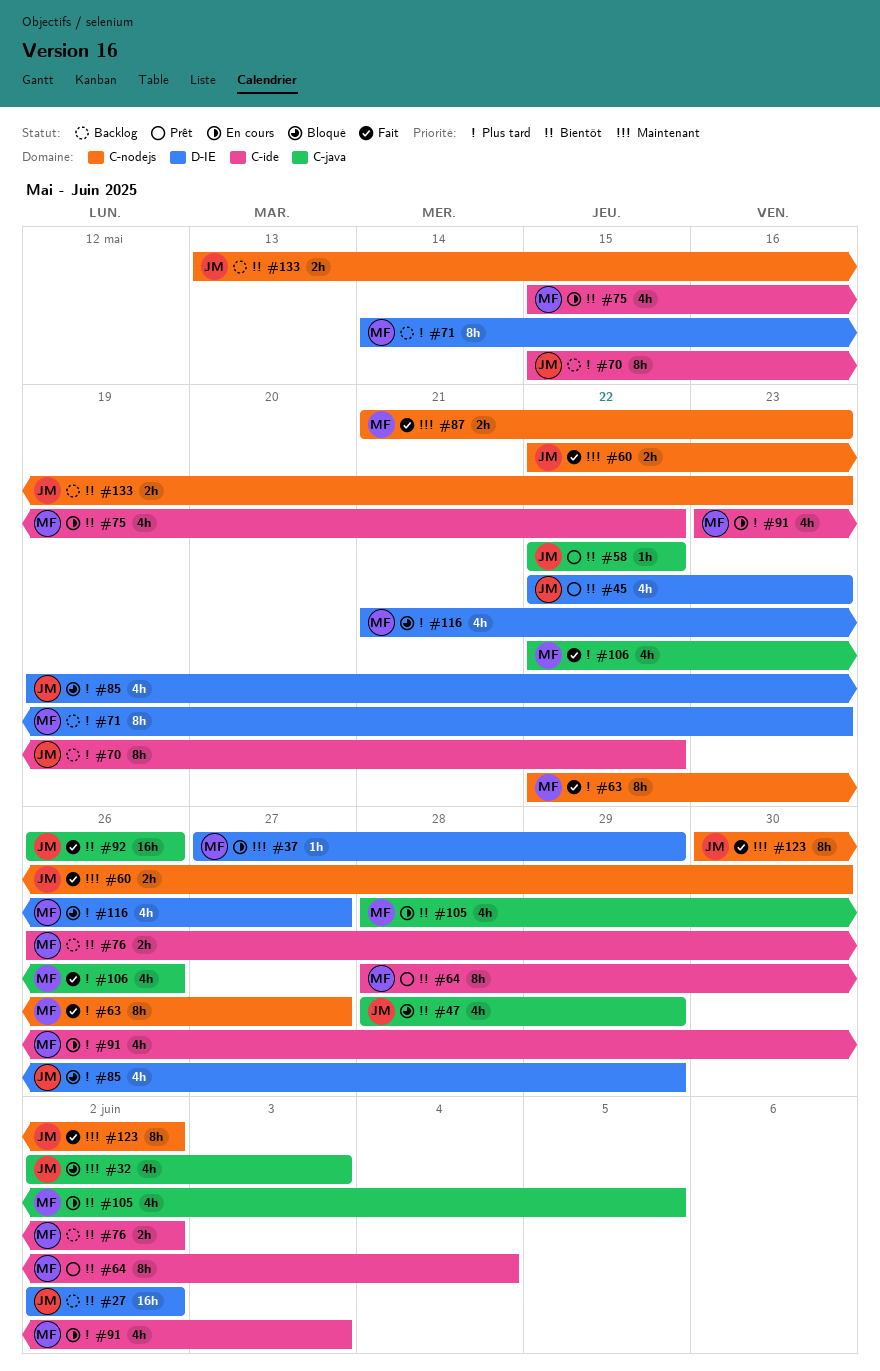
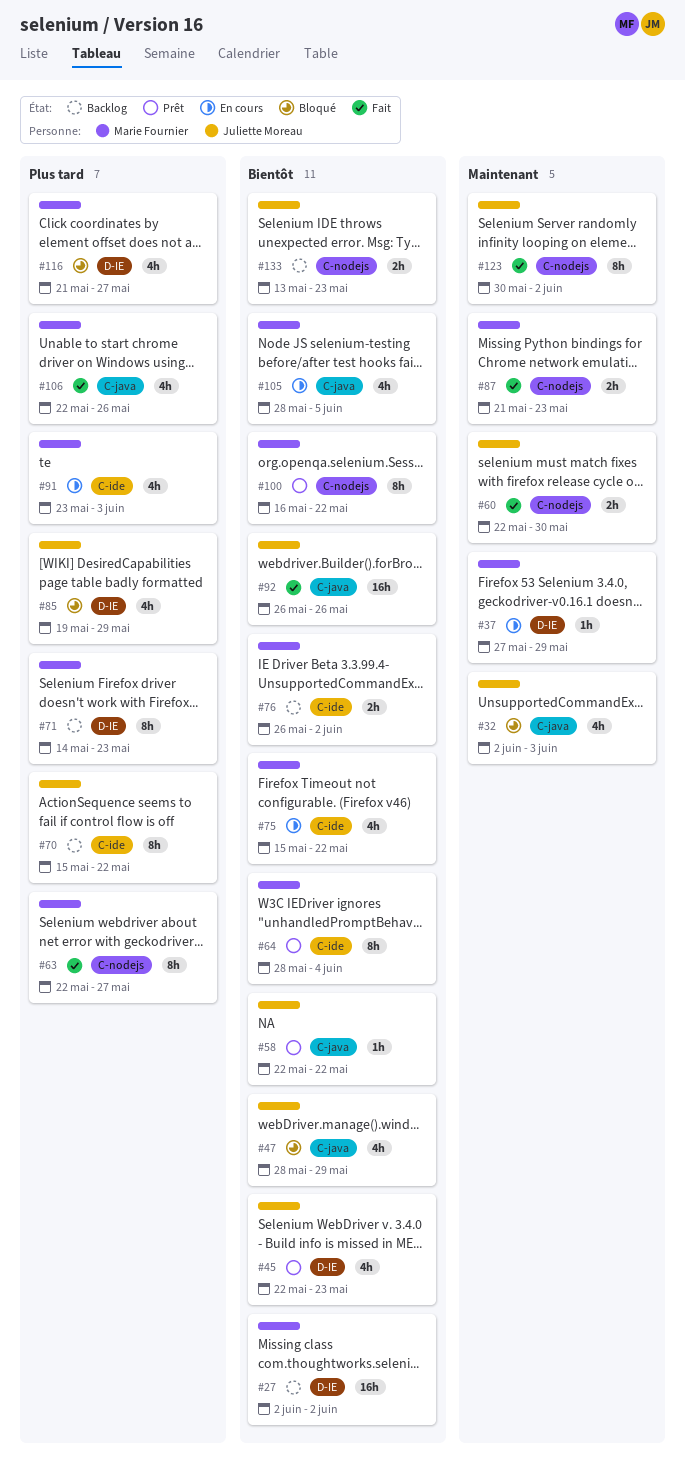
#27, owner: Juliette Moreau -> Marie Fournier
#100: none -> present

